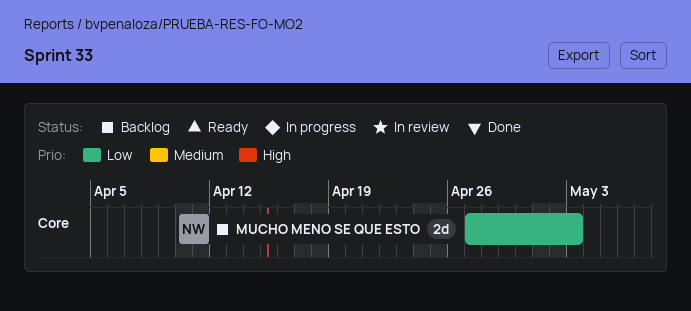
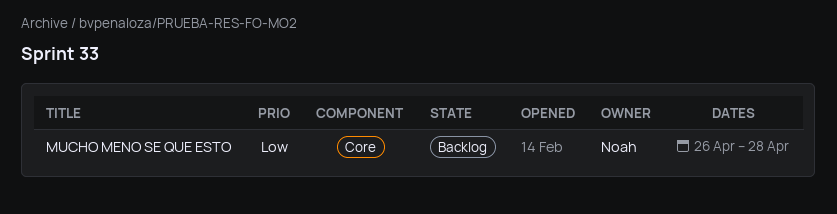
MUCHO MENO SE QUE ESTO, start: Apr 27 -> Apr 26
MUCHO MENO SE QUE ESTO, due: May 3 -> Apr 28

